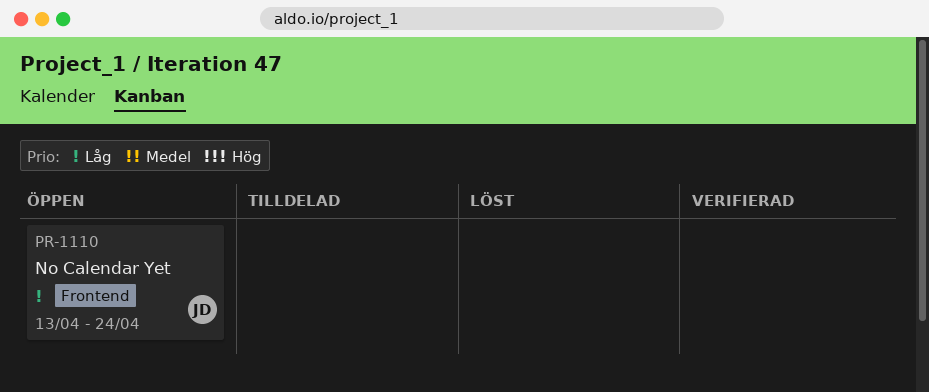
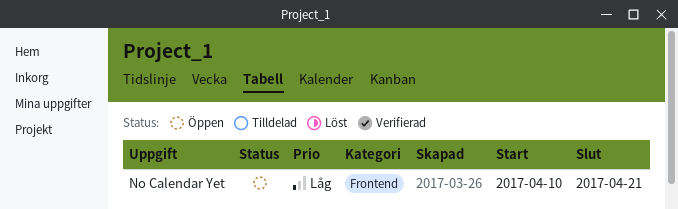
No Calendar Yet, start: Apr 13 -> Apr 10
No Calendar Yet, due: Apr 24 -> Apr 21

